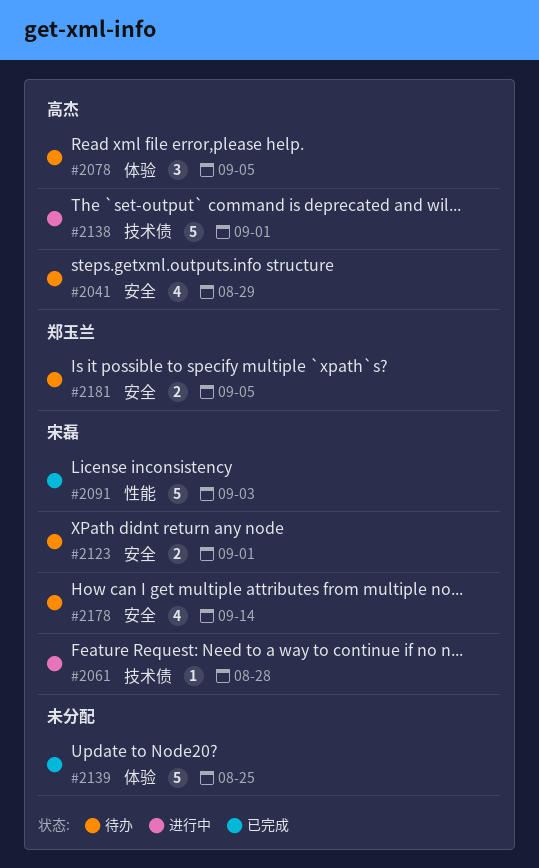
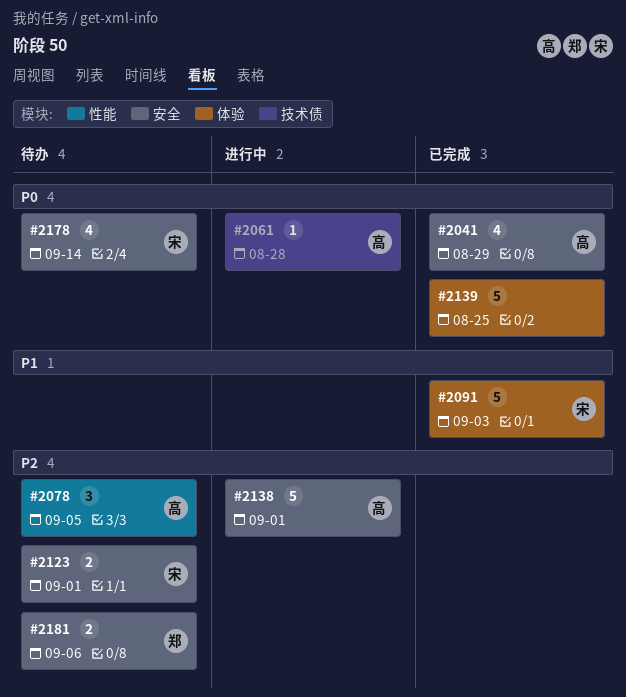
#2041, status: 待办 -> 已完成
#2061, owner: 宋磊 -> 高杰
#2078, label: 体验 -> 性能
#2091, label: 性能 -> 体验
#2138, label: 技术债 -> 安全
#2181, due: Sep 5 -> Sep 6

